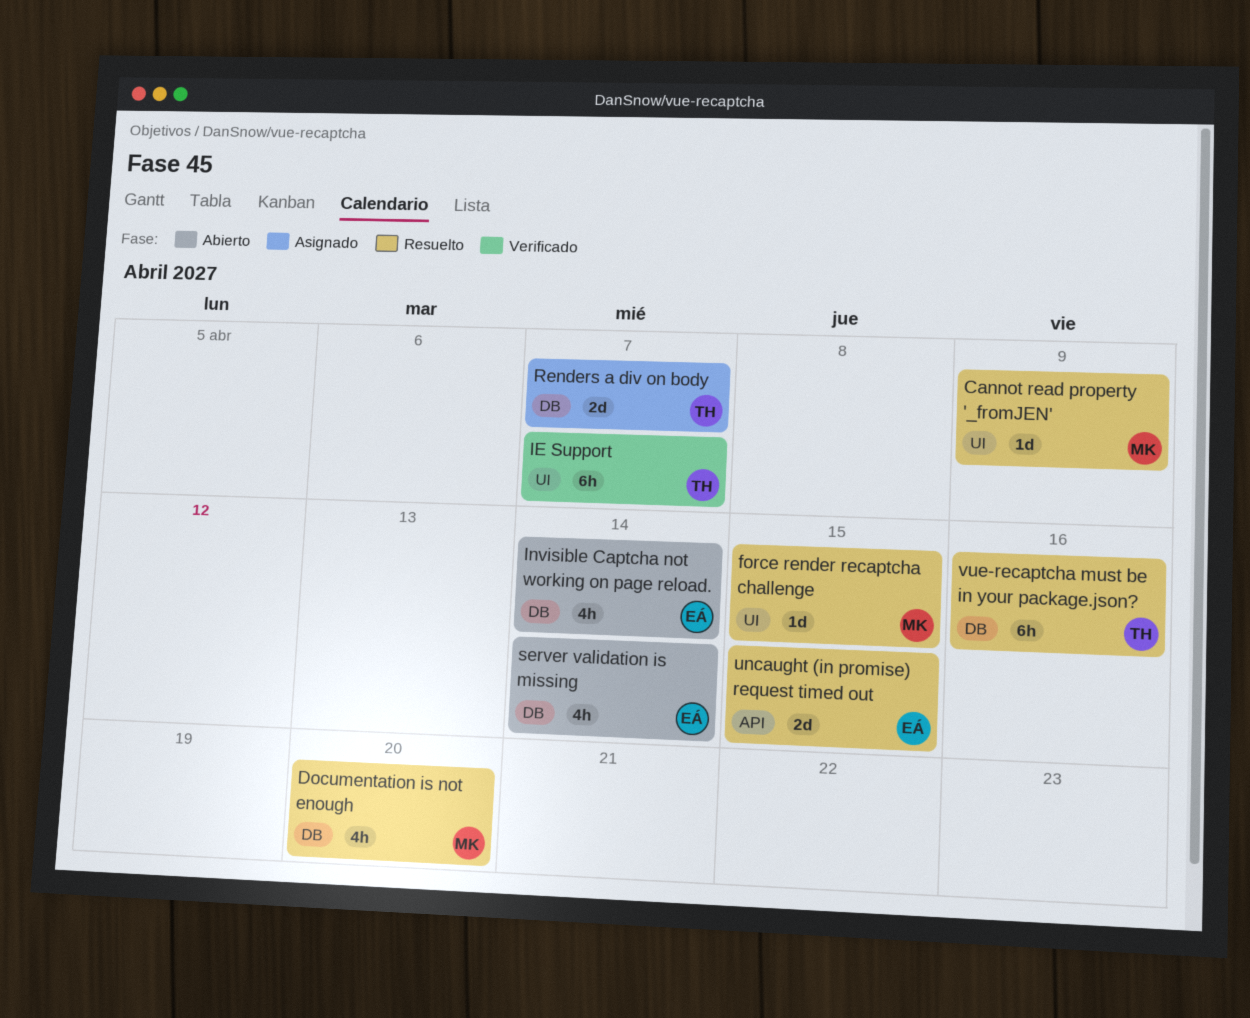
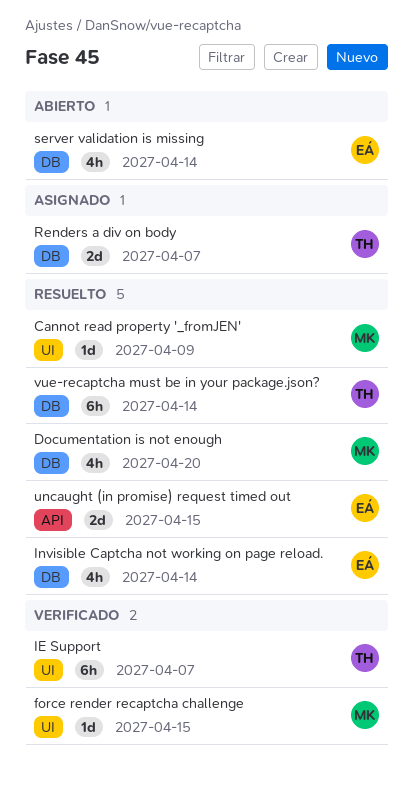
force render recaptcha challenge, status: Resuelto -> Verificado
Invisible Captcha not working on page reload., status: Abierto -> Resuelto
vue-recaptcha must be in your package.json?, due: Apr 16 -> Apr 14

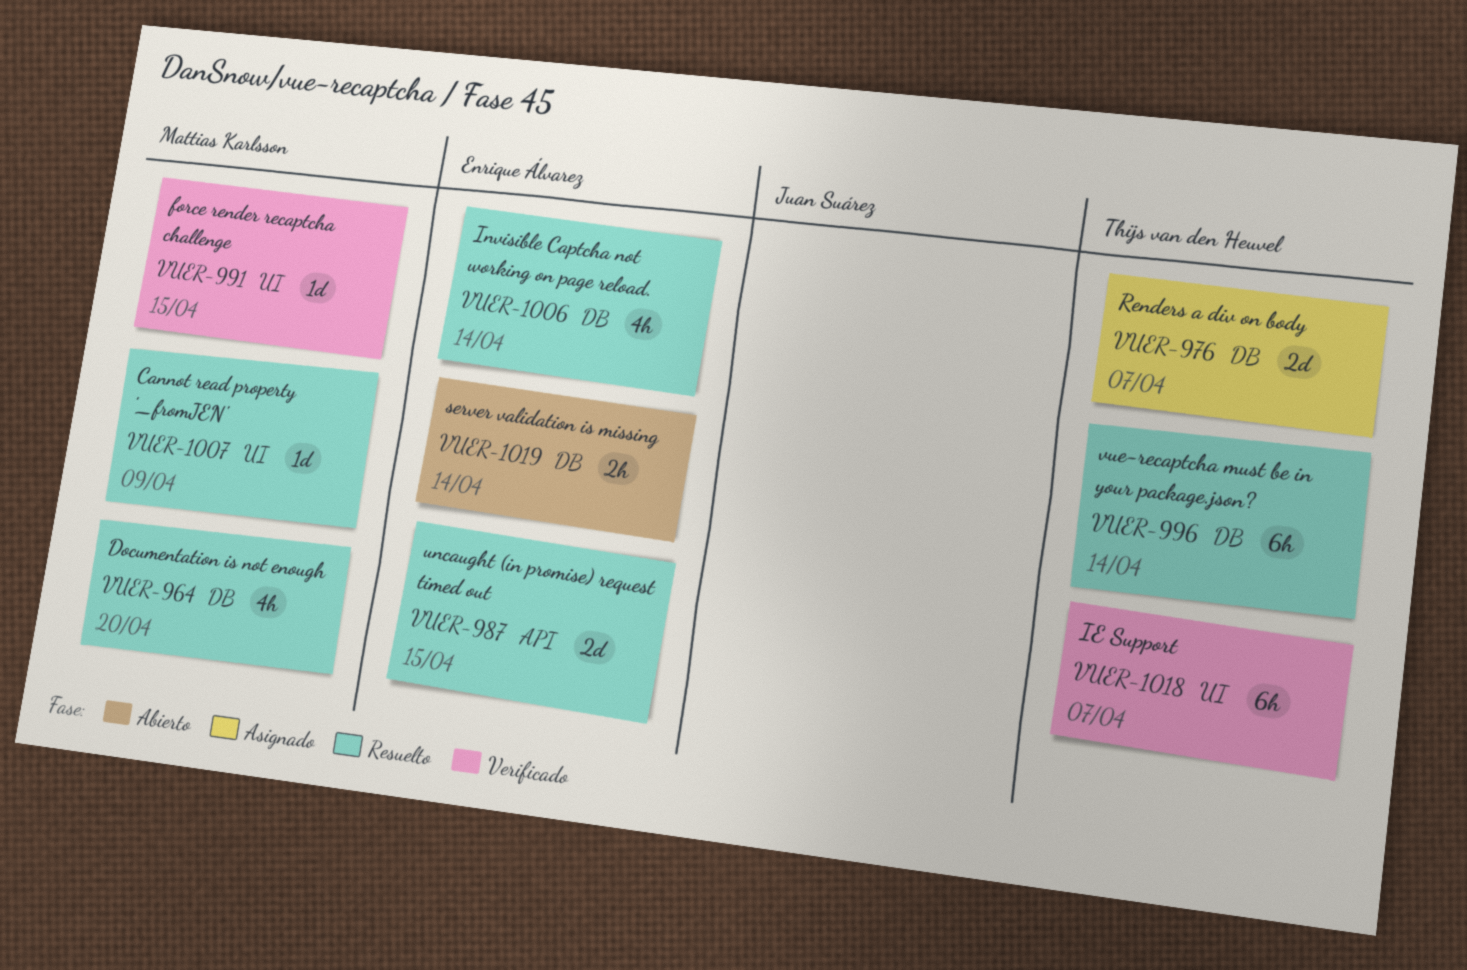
server validation is missing, estimate: 4h -> 2h

